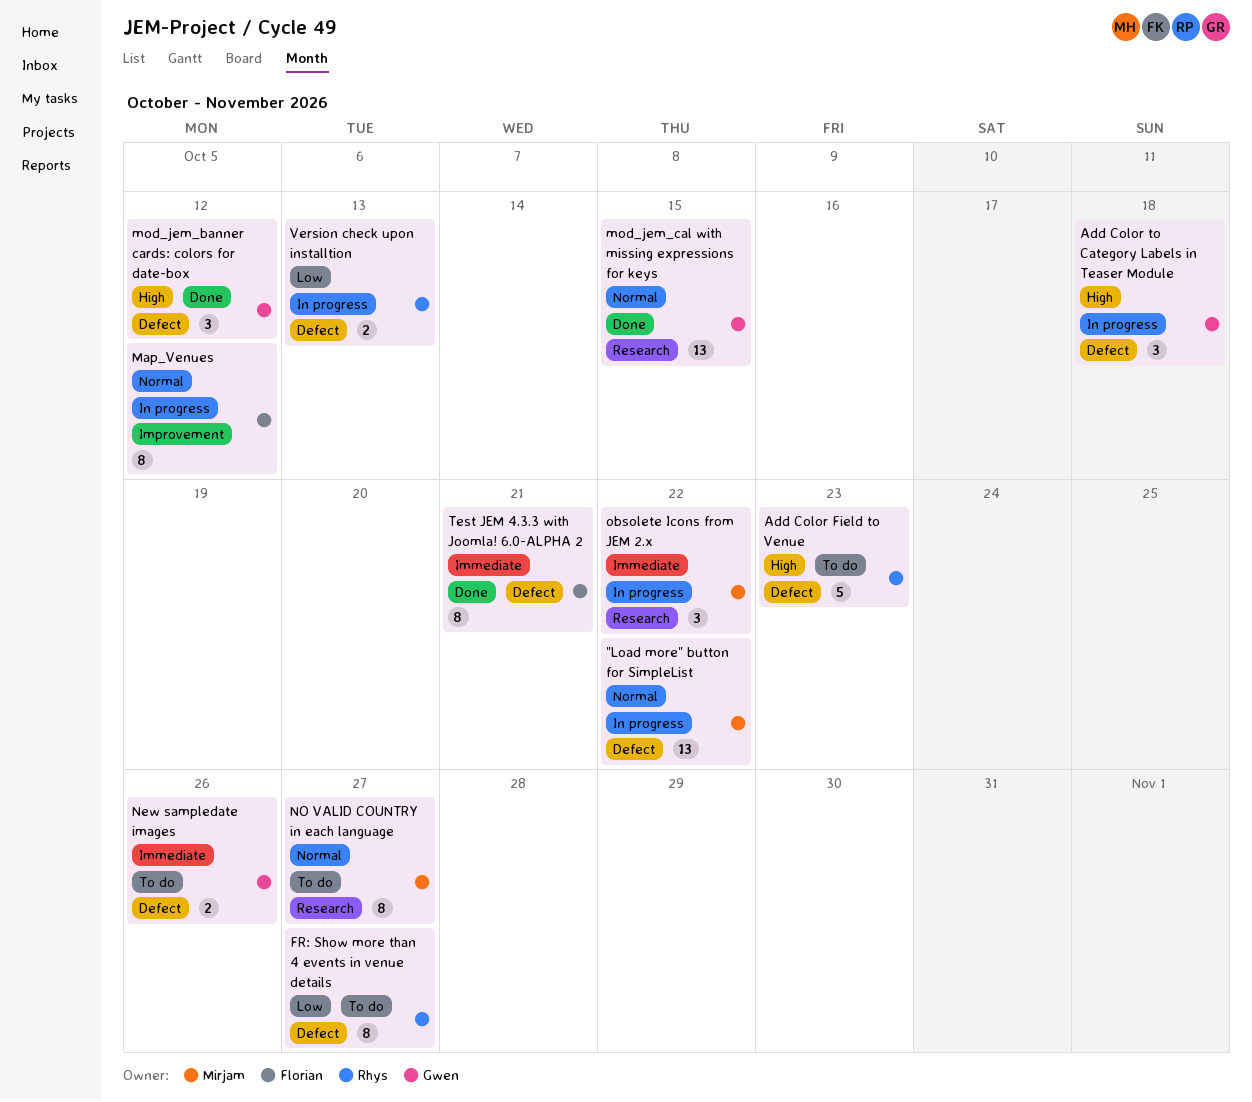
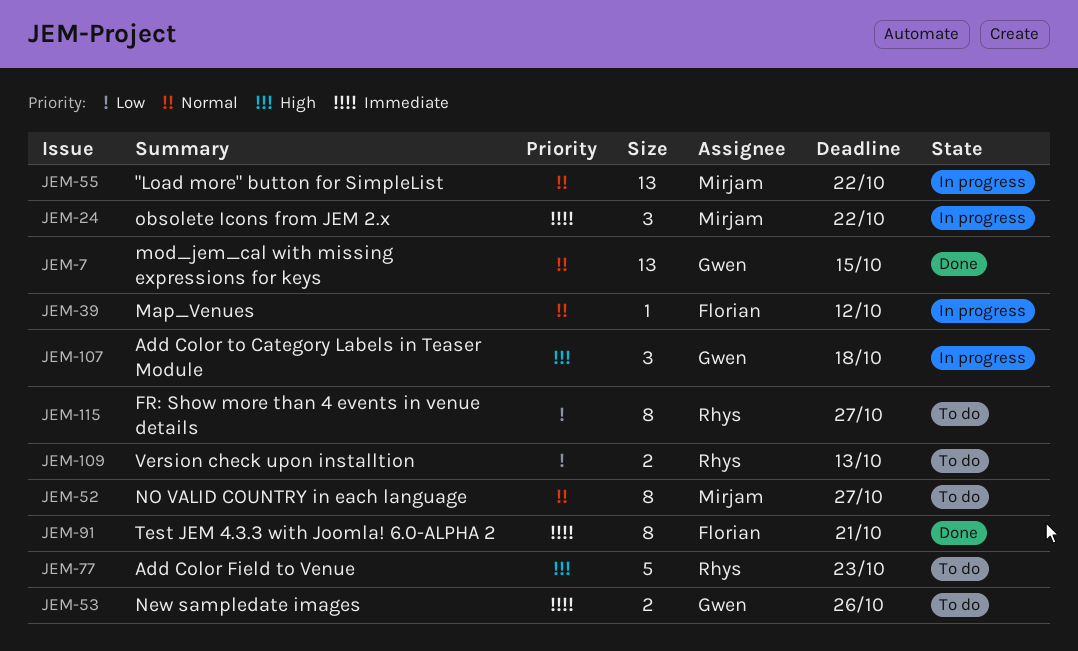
Map_Venues, estimate: 8 -> 1
mod_jem_banner cards: colors for date-box: present -> none
Version check upon installtion, status: In progress -> To do

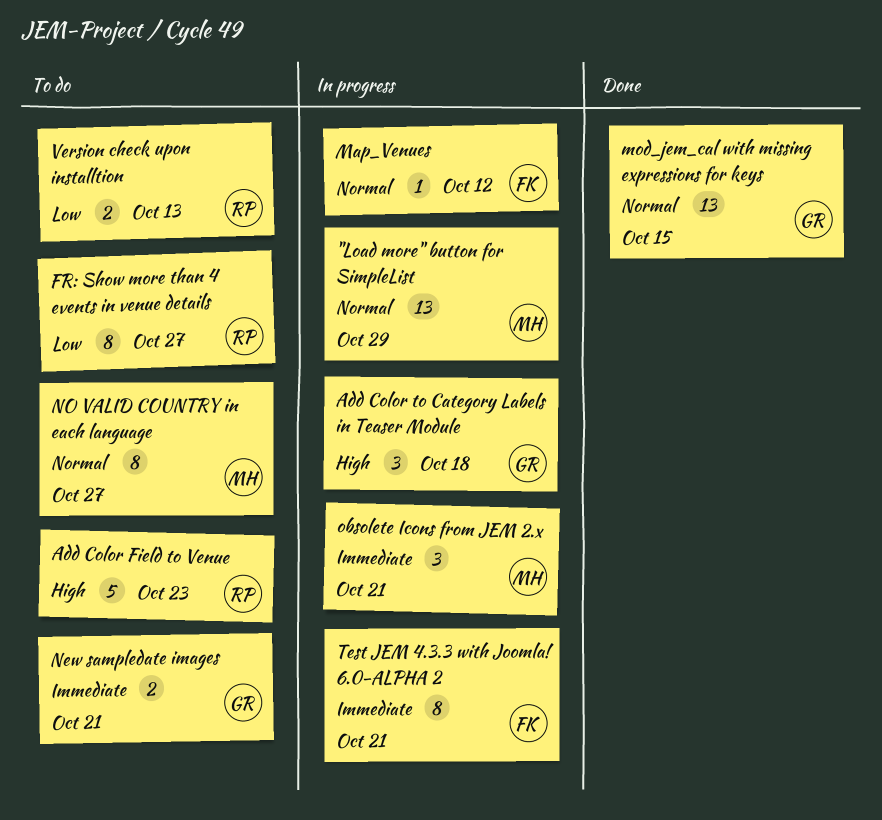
"Load more" button for SimpleList, due: Oct 22 -> Oct 29
New sampledate images, due: Oct 26 -> Oct 21
obsolete Icons from JEM 2.x, due: Oct 22 -> Oct 21
Test JEM 4.3.3 with Joomla! 6.0-ALPHA 2, status: Done -> In progress

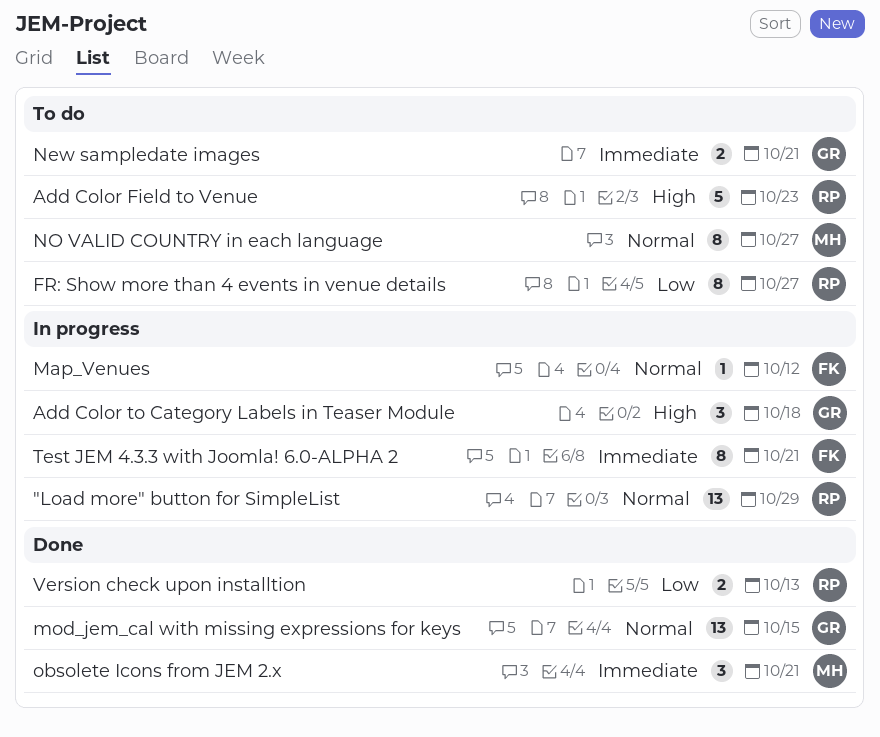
"Load more" button for SimpleList, owner: MH -> RP
obsolete Icons from JEM 2.x, status: In progress -> Done
Version check upon installtion, status: To do -> Done

